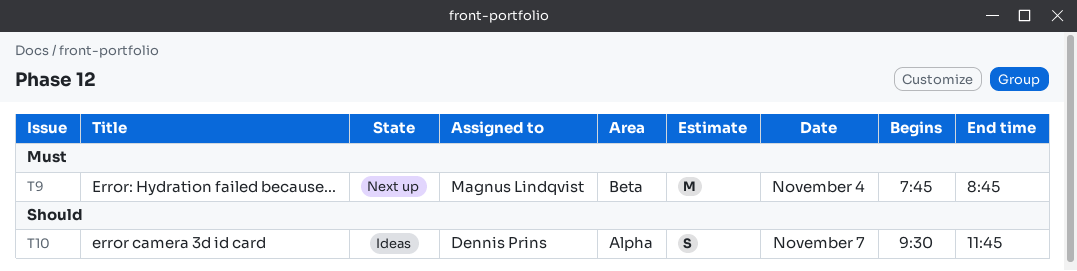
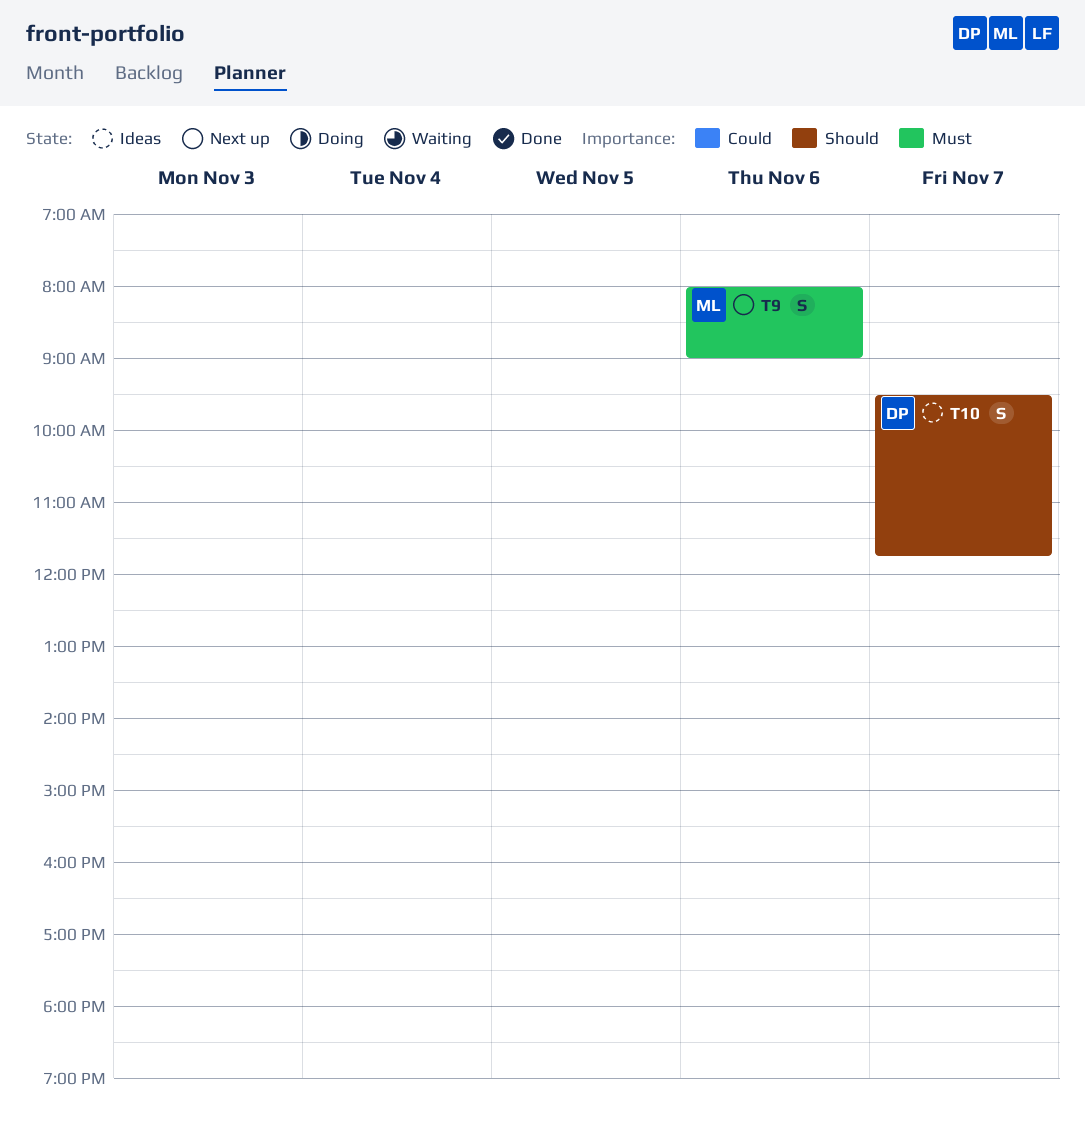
T9, estimate: M -> S
T9, day: Nov 4 -> Nov 6
T9, begins: 07:45 -> 08:00
T9, ends: 08:45 -> 09:00

